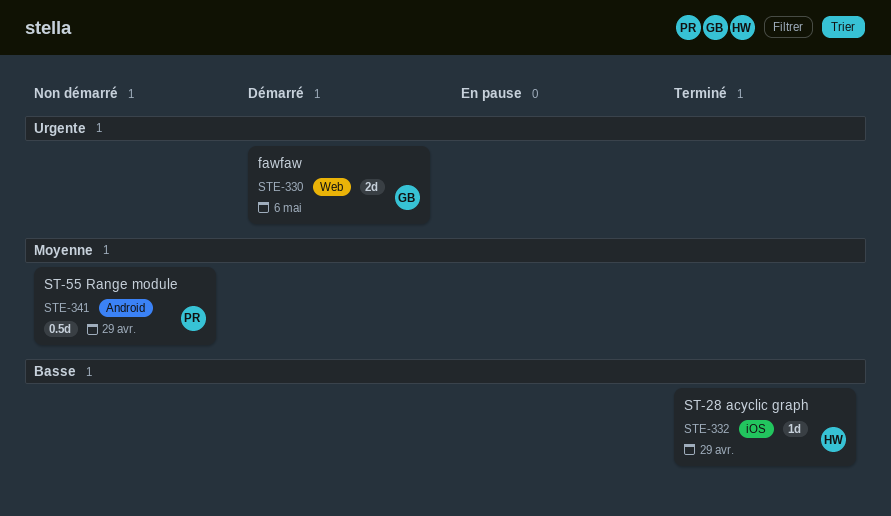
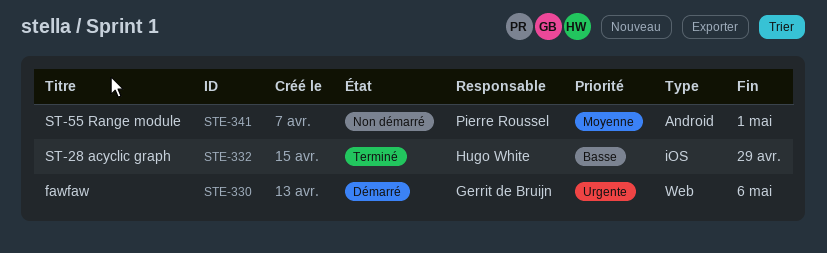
STE-341, due: Apr 29 -> May 1

